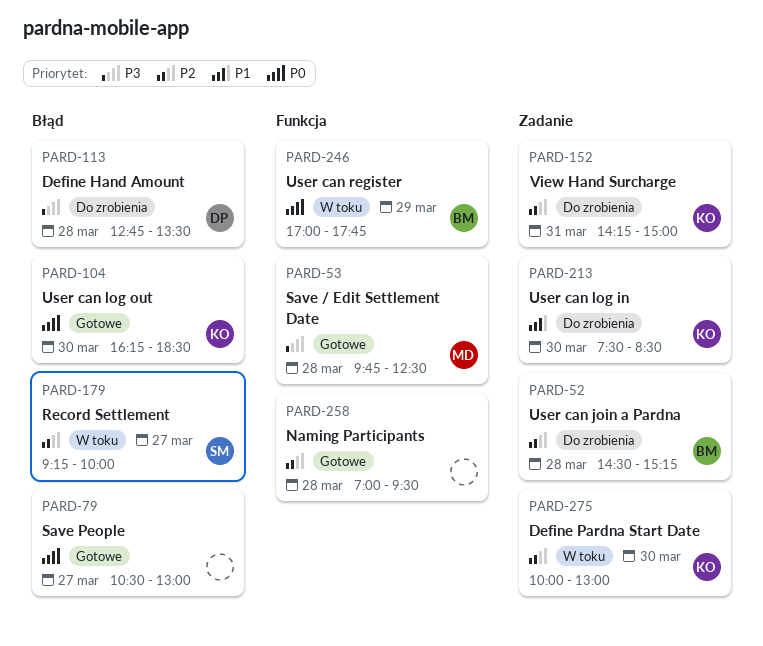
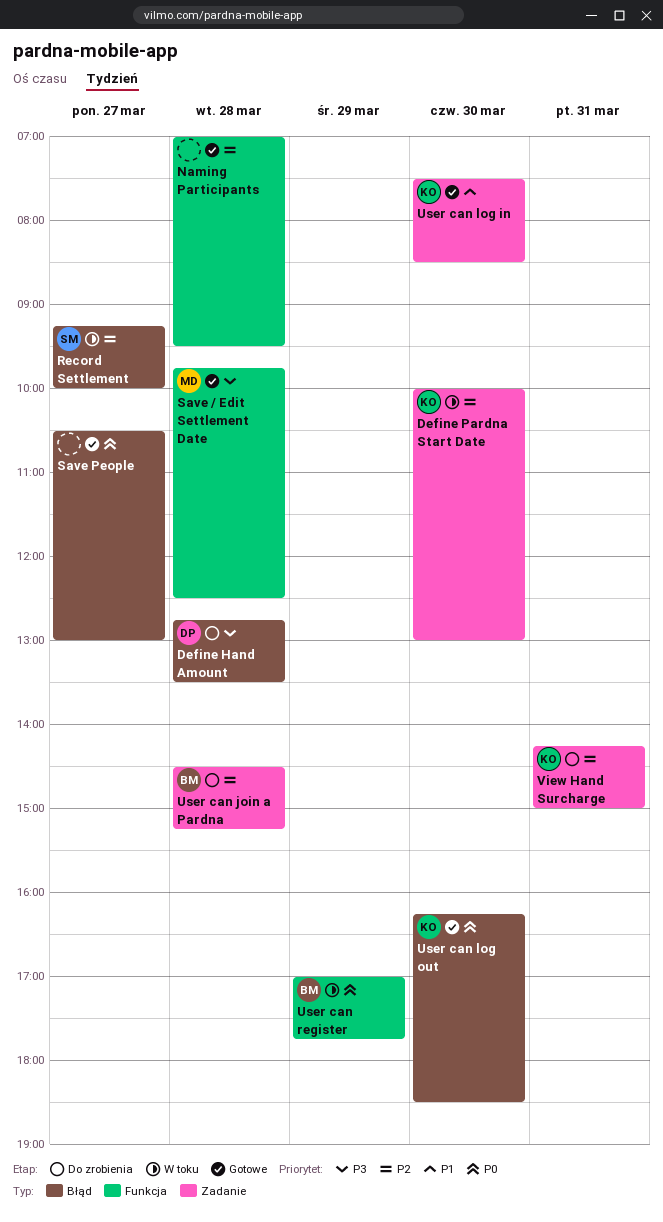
User can log in, status: Do zrobienia -> Gotowe

